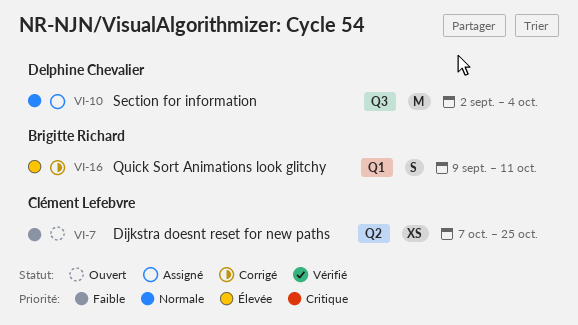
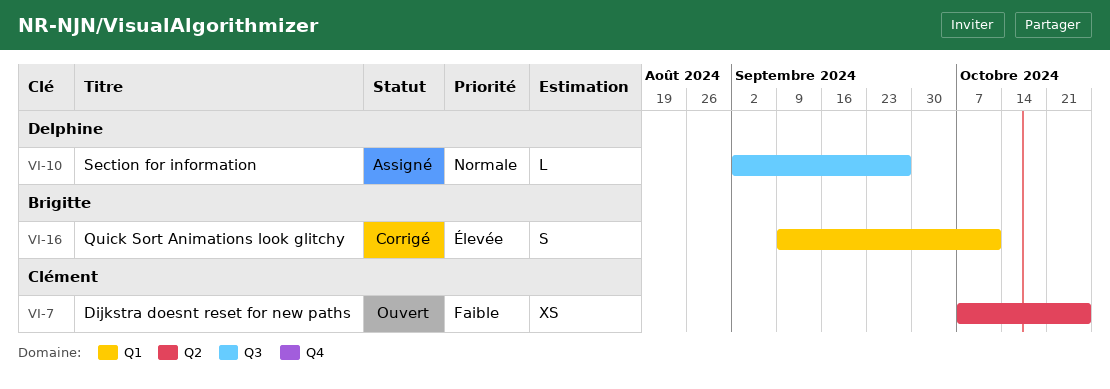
VI-10, estimate: M -> L
VI-10, due: Oct 4 -> Sep 27

